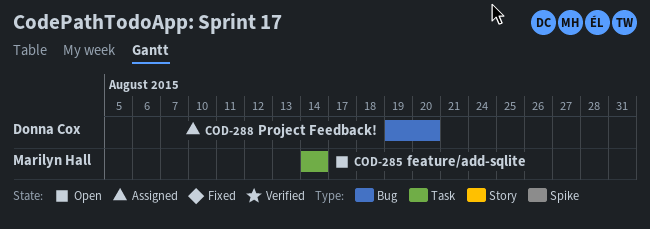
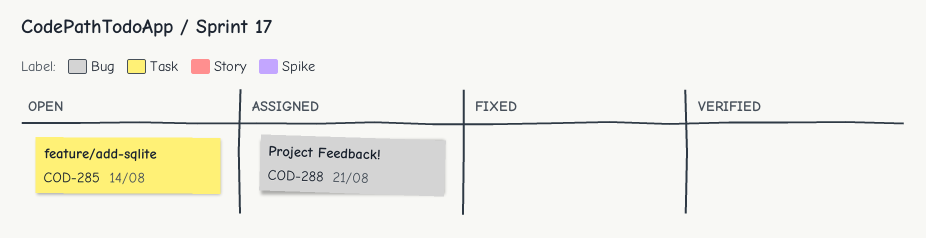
COD-288, due: Aug 20 -> Aug 21

